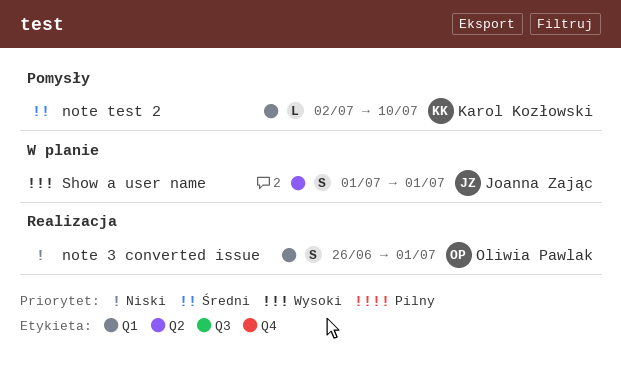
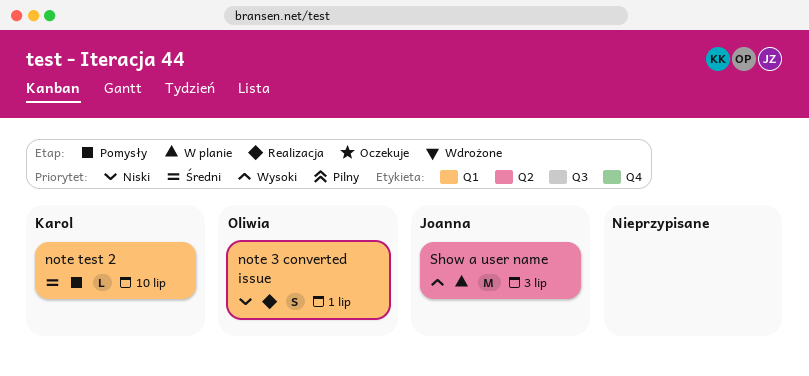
Show a user name, estimate: S -> M
Show a user name, due: Jul 1 -> Jul 3

